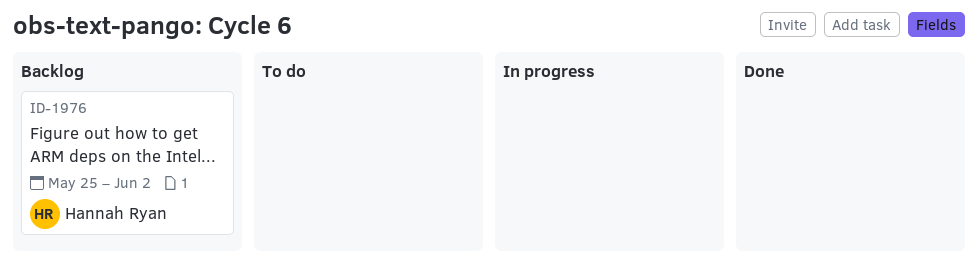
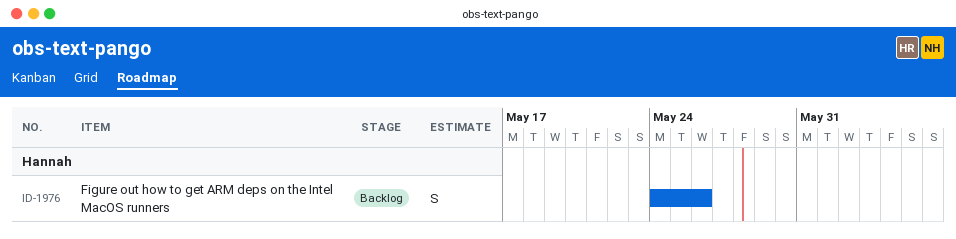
ID-1976, start: May 25 -> May 24
ID-1976, due: Jun 2 -> May 26

